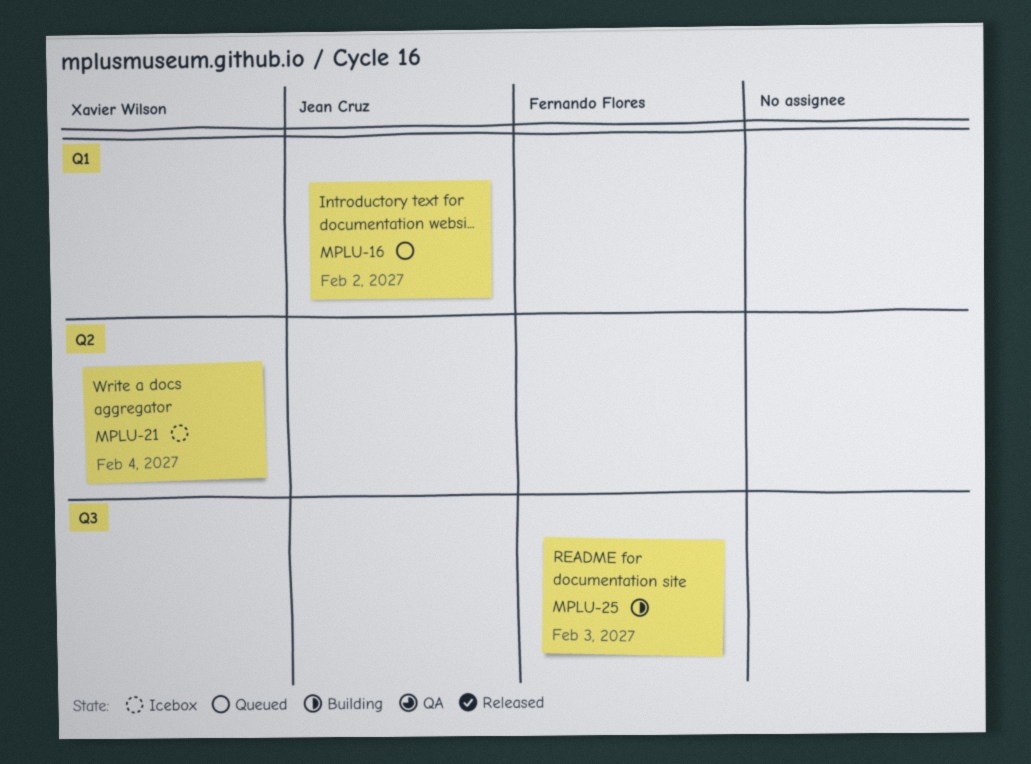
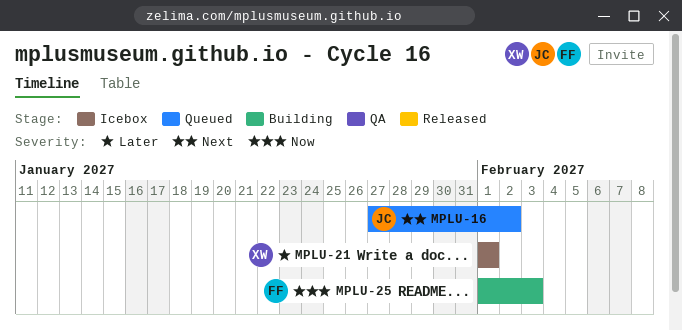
MPLU-21, due: Feb 4 -> Feb 1

